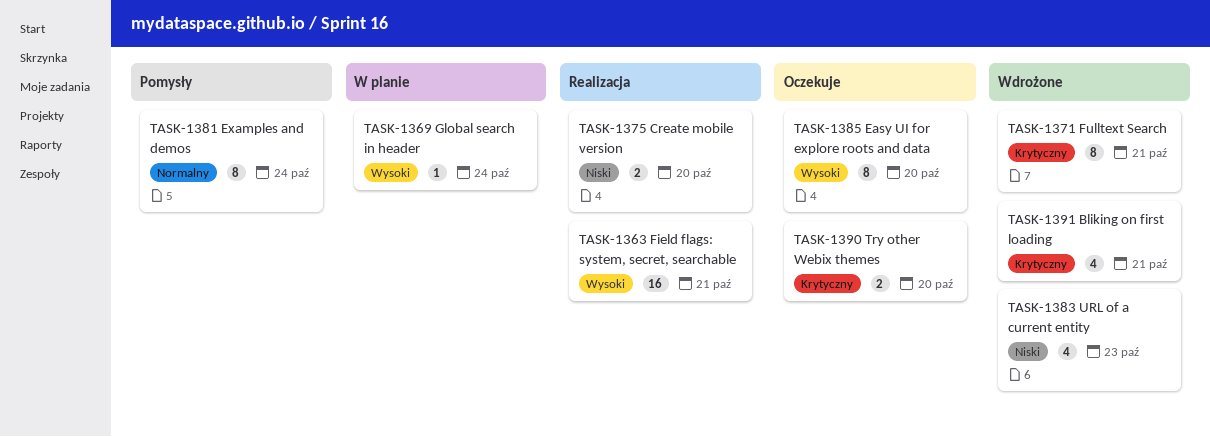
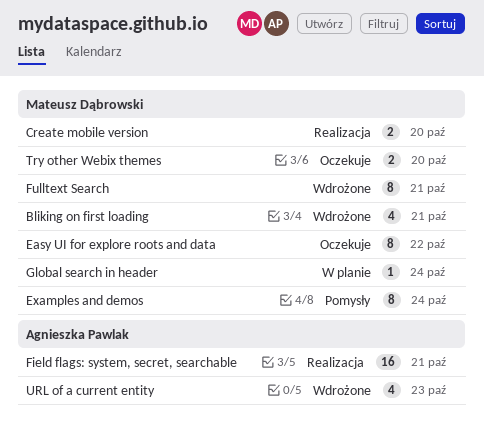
Easy UI for explore roots and data, due: Oct 20 -> Oct 22

